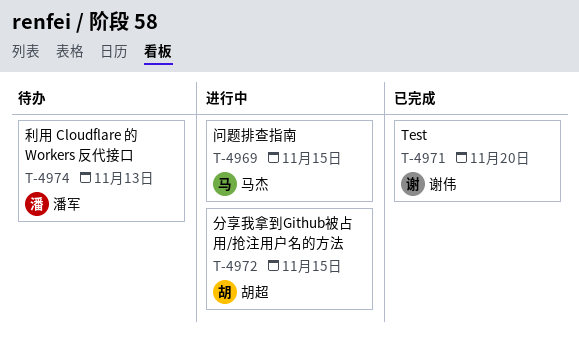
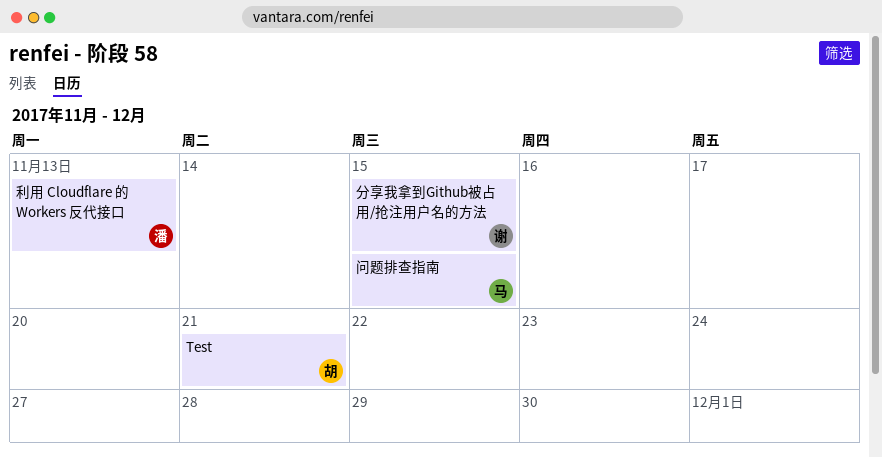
Test, owner: 谢伟 -> 胡超
Test, due: Nov 20 -> Nov 21
分享我拿到Github被占用/抢注用户名的方法, owner: 胡超 -> 谢伟

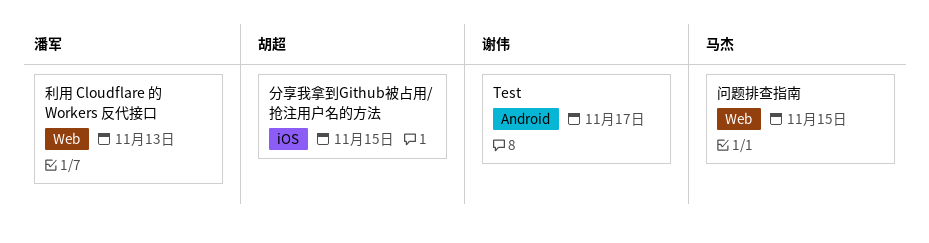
Test, owner: 胡超 -> 谢伟
Test, due: Nov 21 -> Nov 17
分享我拿到Github被占用/抢注用户名的方法, owner: 谢伟 -> 胡超

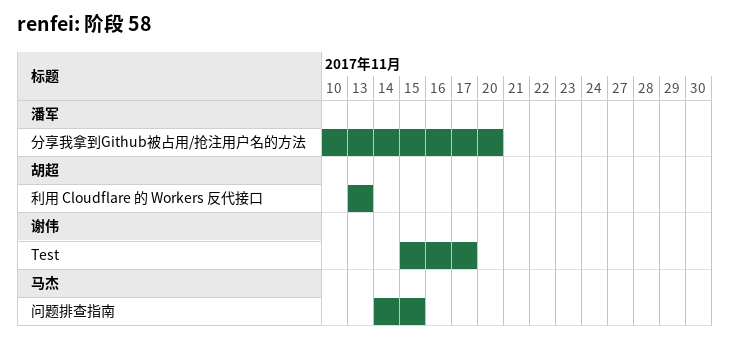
分享我拿到Github被占用/抢注用户名的方法, owner: 胡超 -> 潘军
分享我拿到Github被占用/抢注用户名的方法, due: Nov 15 -> Nov 20
利用 Cloudflare 的 Workers 反代接口, owner: 潘军 -> 胡超

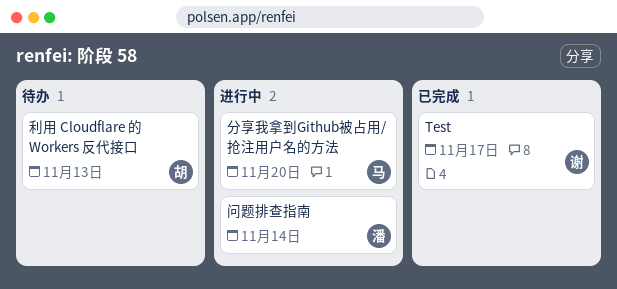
分享我拿到Github被占用/抢注用户名的方法, owner: 潘军 -> 马杰
问题排查指南, owner: 马杰 -> 潘军
问题排查指南, due: Nov 15 -> Nov 14

